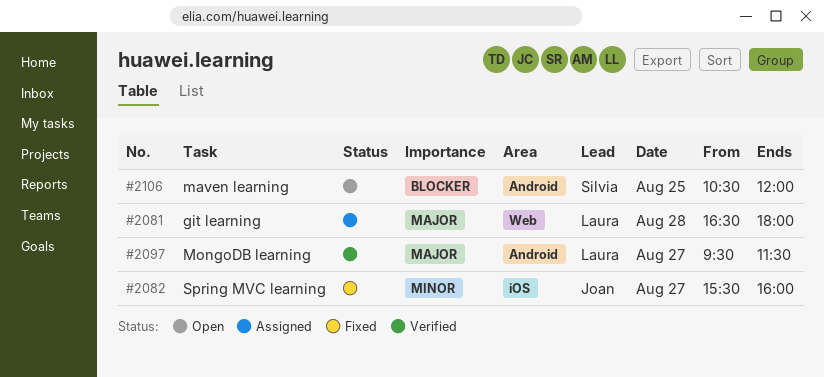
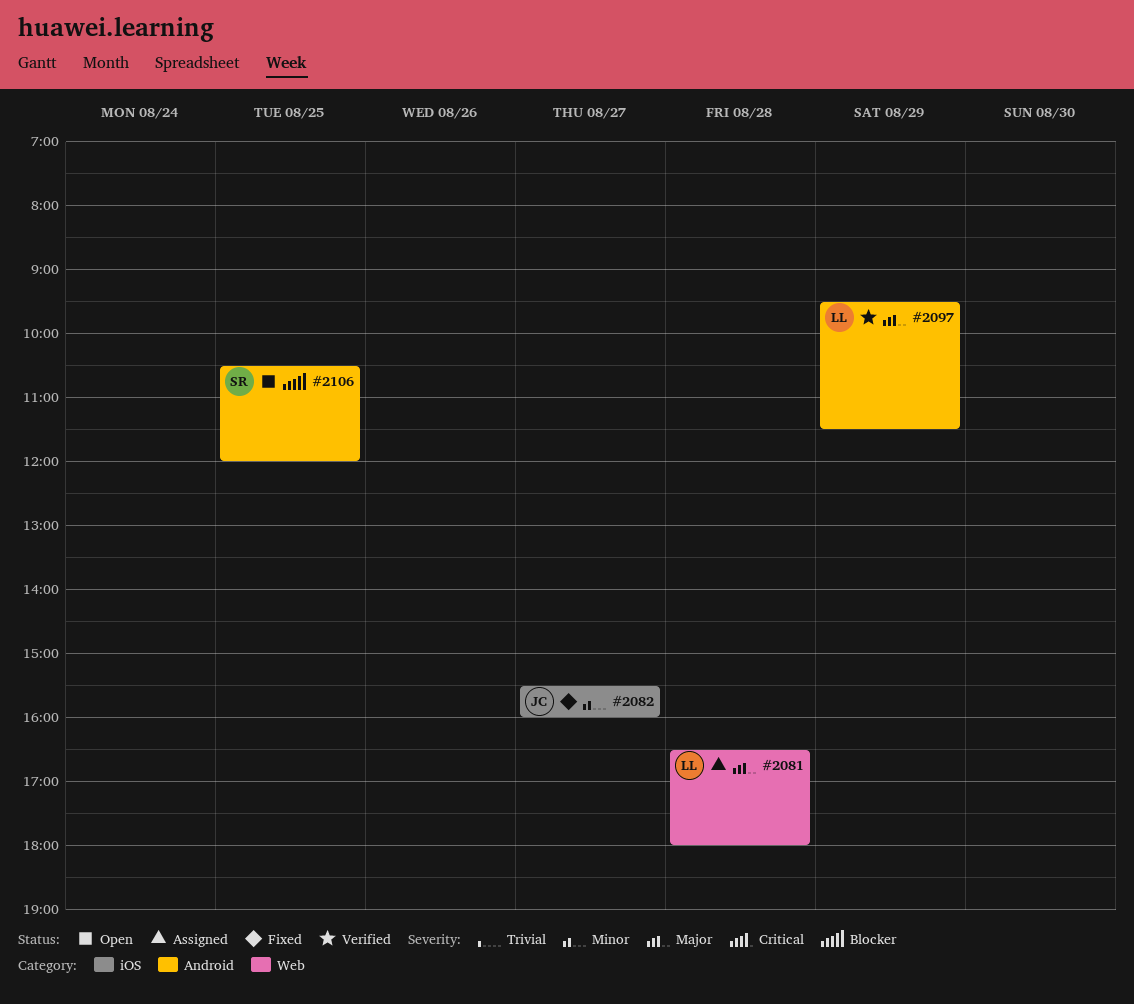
#2097, day: Aug 27 -> Aug 29

